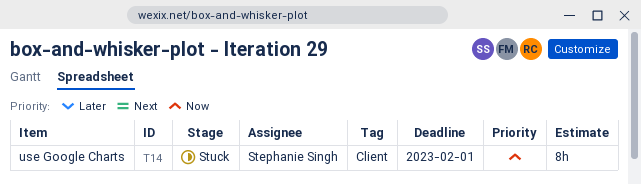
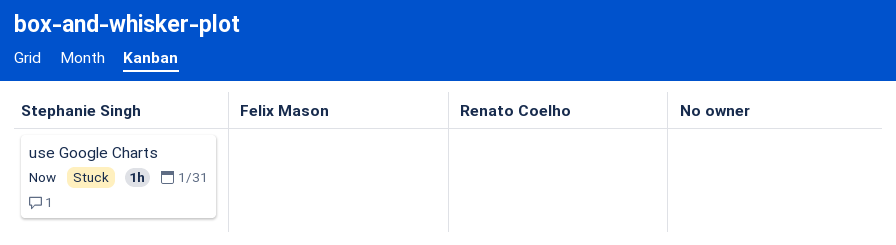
use Google Charts, estimate: 8h -> 1h
use Google Charts, due: Feb 1 -> Jan 31

